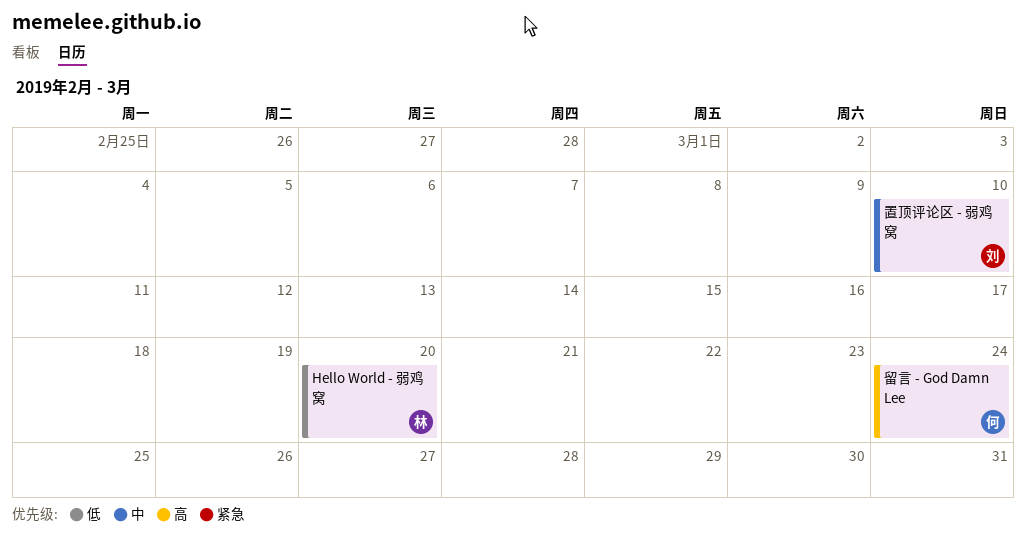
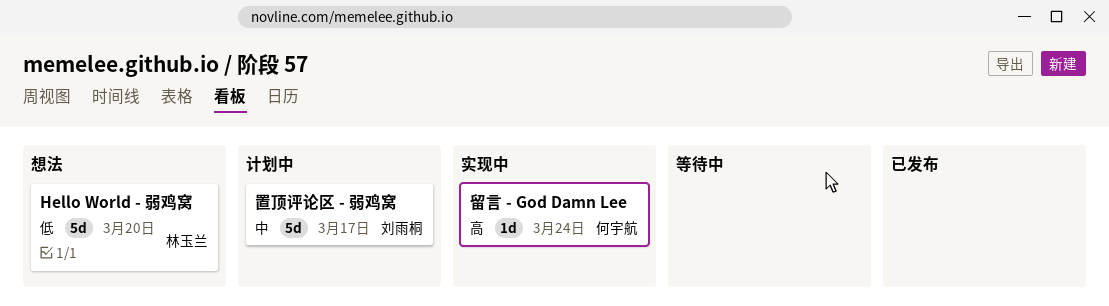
置顶评论区 - 弱鸡窝, due: Mar 10 -> Mar 17

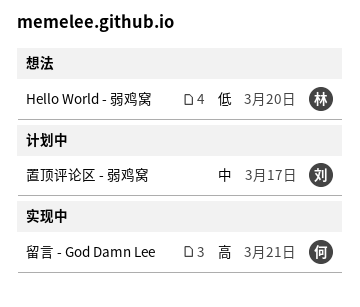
留言 - God Damn Lee, due: Mar 24 -> Mar 21

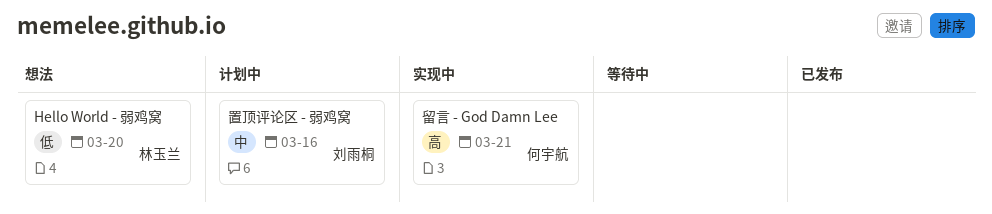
置顶评论区 - 弱鸡窝, due: Mar 17 -> Mar 16

